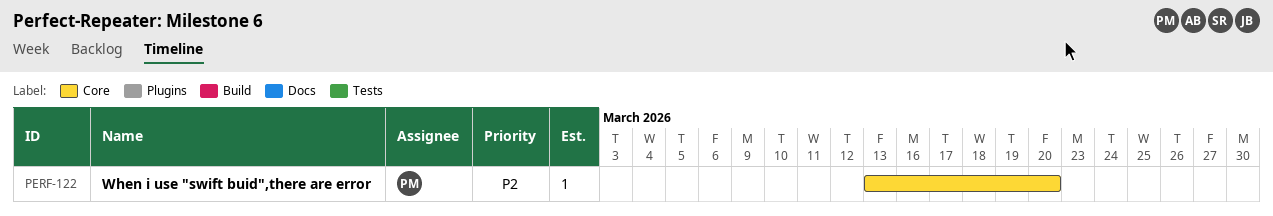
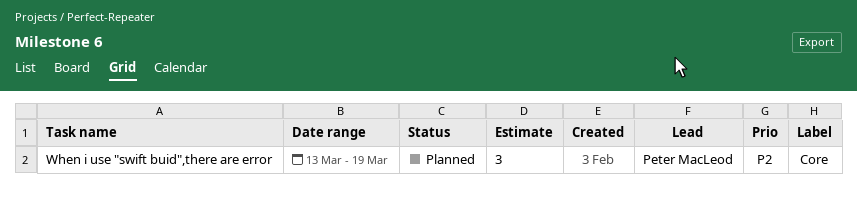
When i use "swift buid",there are error, estimate: 1 -> 3
When i use "swift buid",there are error, due: Mar 20 -> Mar 19

